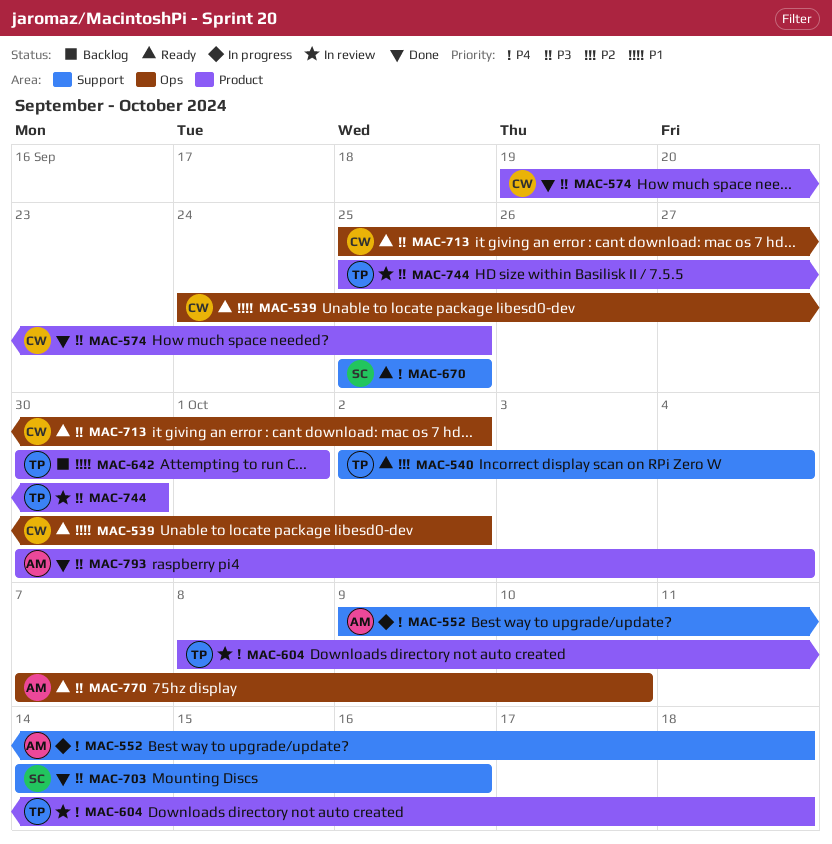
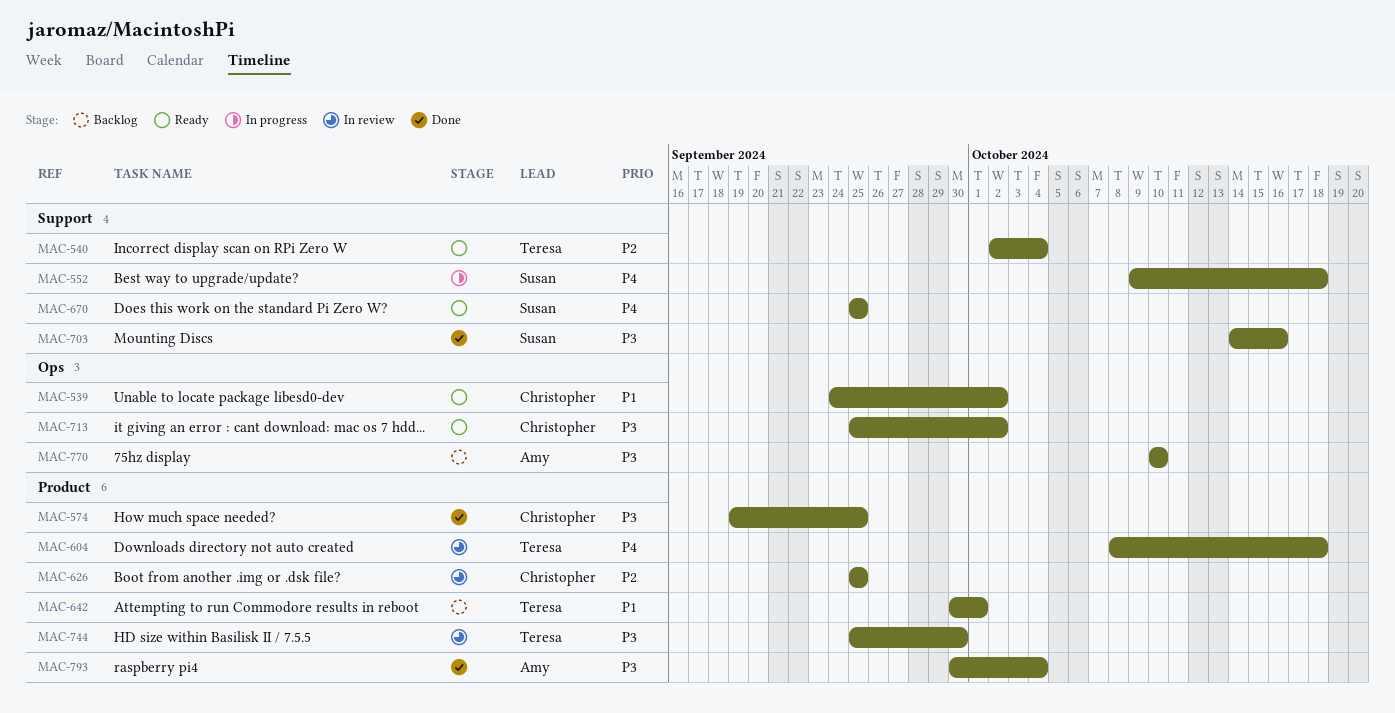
MAC-552, owner: Amy -> Susan
MAC-626: none -> present
MAC-770, status: Ready -> Backlog
MAC-770, start: Oct 7 -> Oct 10

